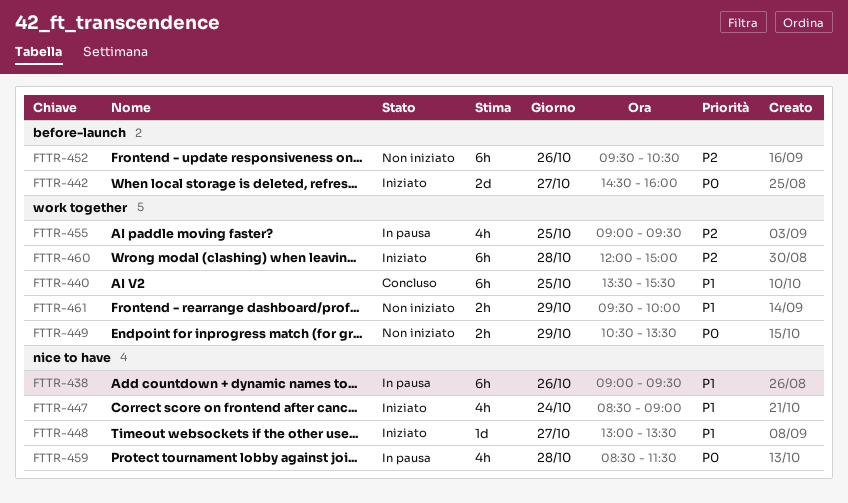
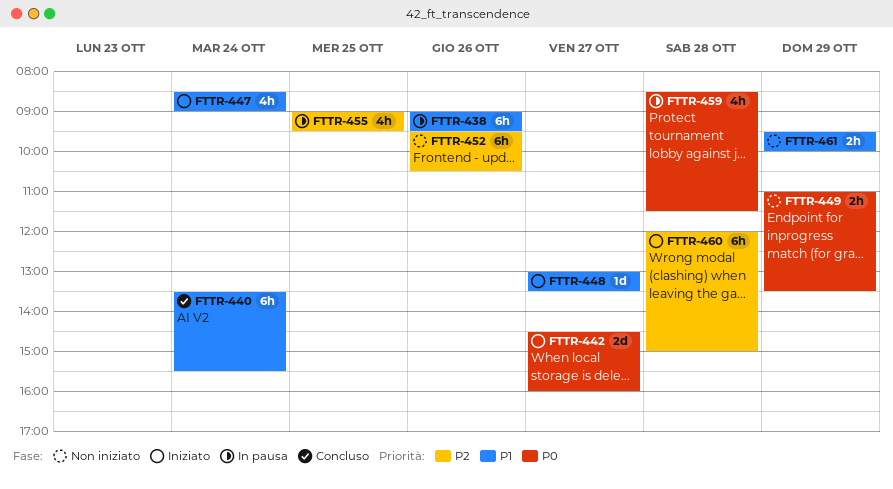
FTTR-440, day: Oct 25 -> Oct 24
FTTR-449, begins: 10:30 -> 11:00

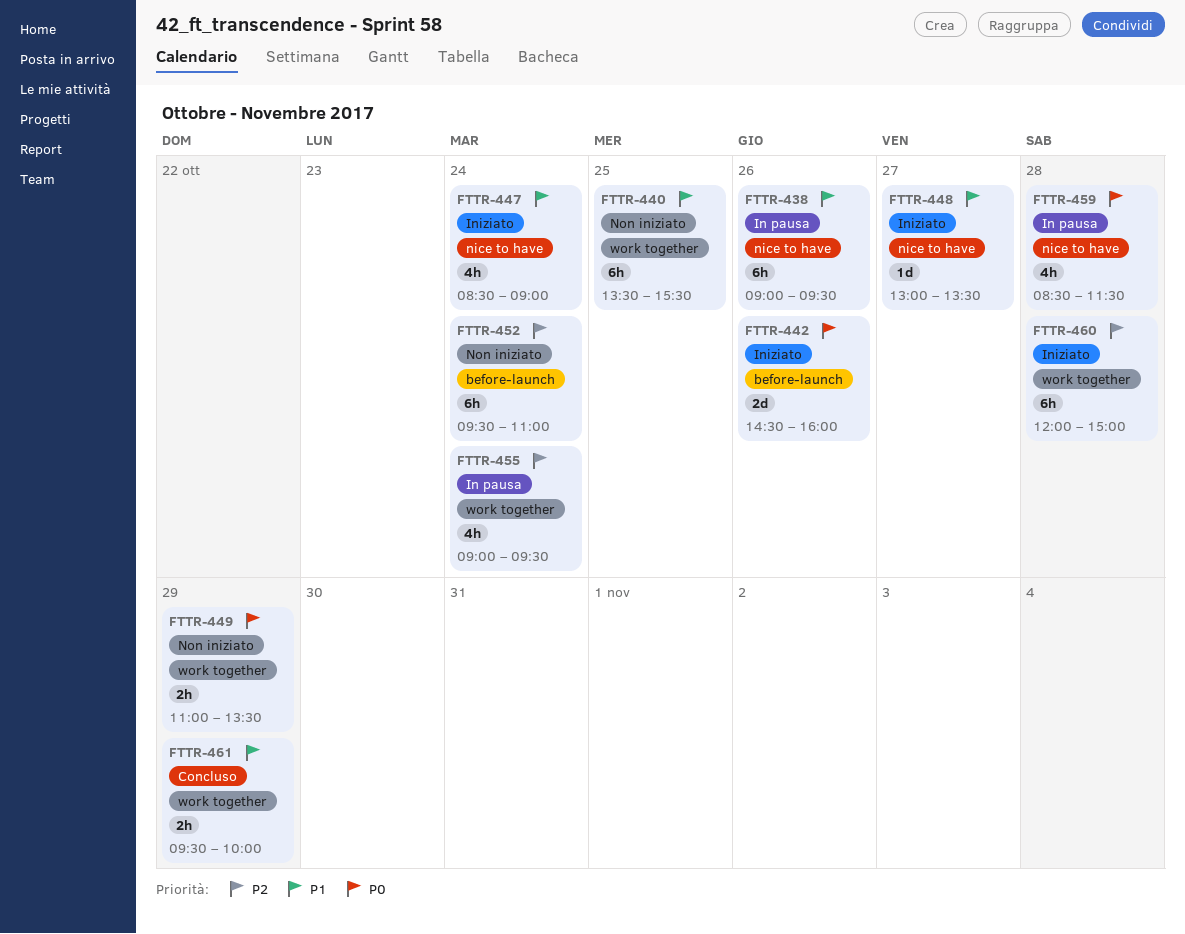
FTTR-440, status: Concluso -> Non iniziato
FTTR-440, day: Oct 24 -> Oct 25
FTTR-442, day: Oct 27 -> Oct 26
FTTR-452, day: Oct 26 -> Oct 24
FTTR-452, ends: 10:30 -> 11:00
FTTR-455, day: Oct 25 -> Oct 24
FTTR-461, status: Non iniziato -> Concluso

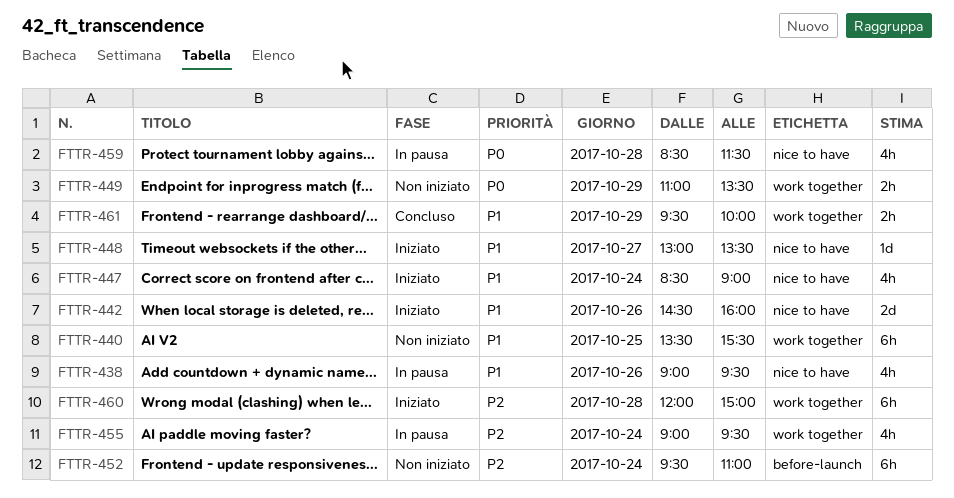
FTTR-438, estimate: 6h -> 4h
FTTR-442, priority: P0 -> P1
FTTR-442, label: before-launch -> nice to have

